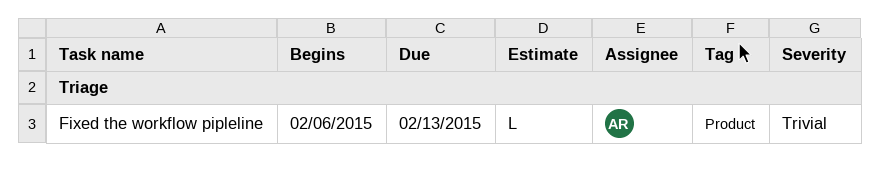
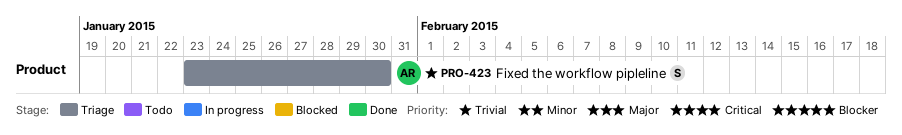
Fixed the workflow pipleline, estimate: L -> S
Fixed the workflow pipleline, start: Feb 6 -> Jan 23
Fixed the workflow pipleline, due: Feb 13 -> Jan 30

